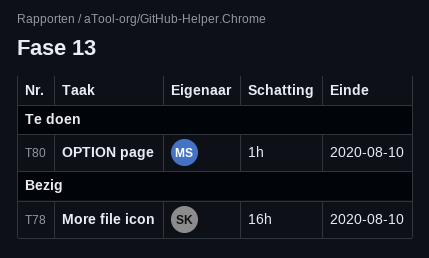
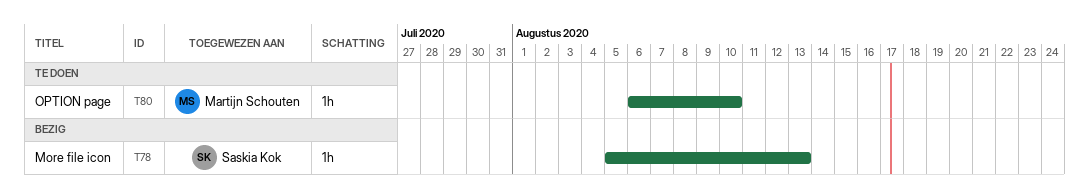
T78, estimate: 16h -> 1h
T78, due: Aug 10 -> Aug 13

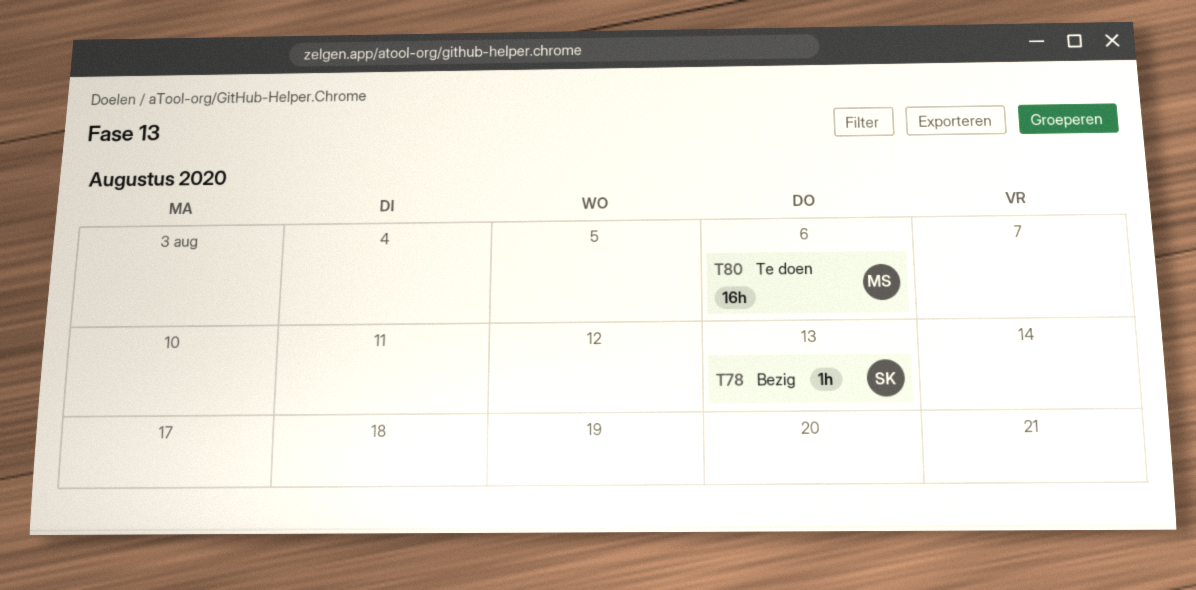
T80, estimate: 1h -> 16h
T80, due: Aug 10 -> Aug 6

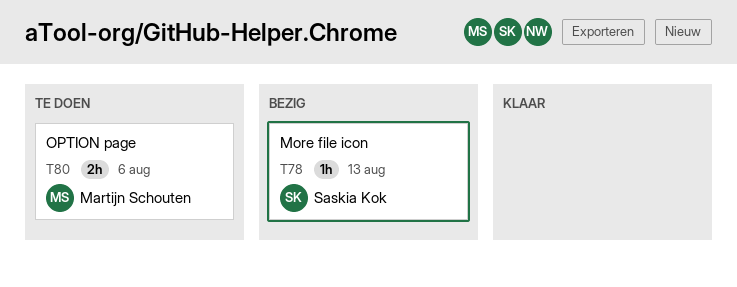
T80, estimate: 16h -> 2h

